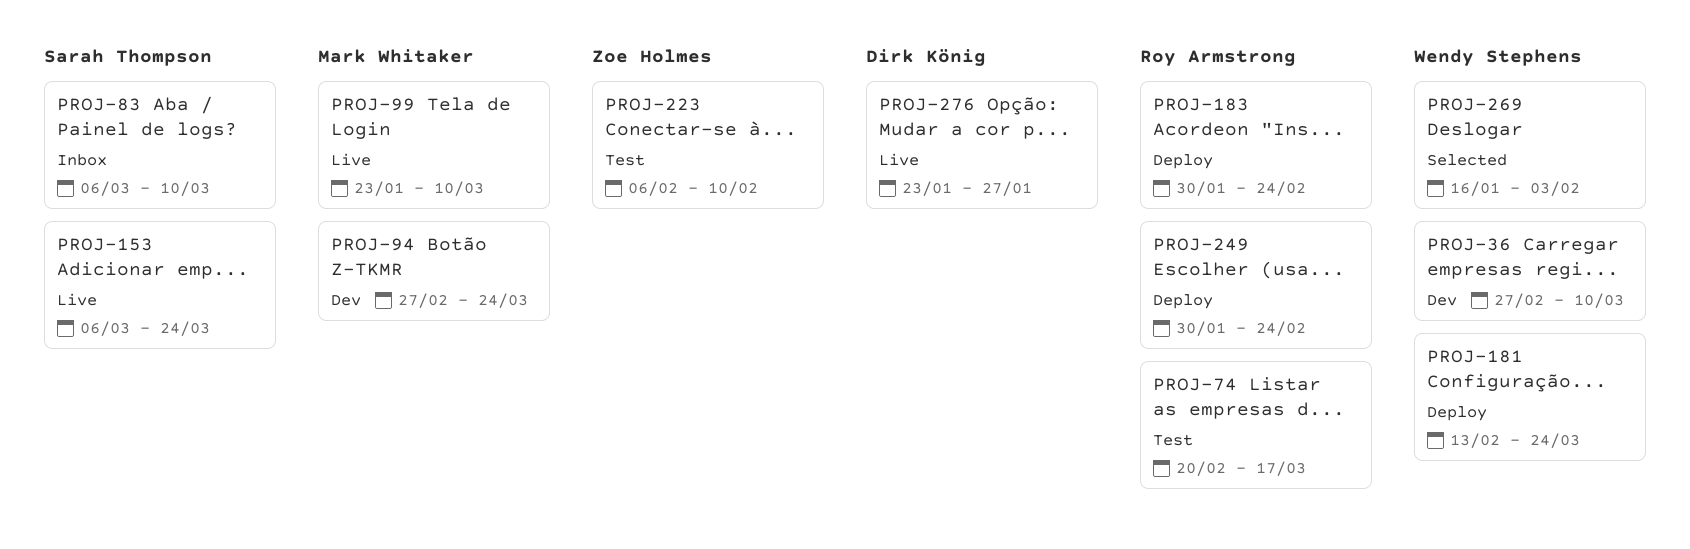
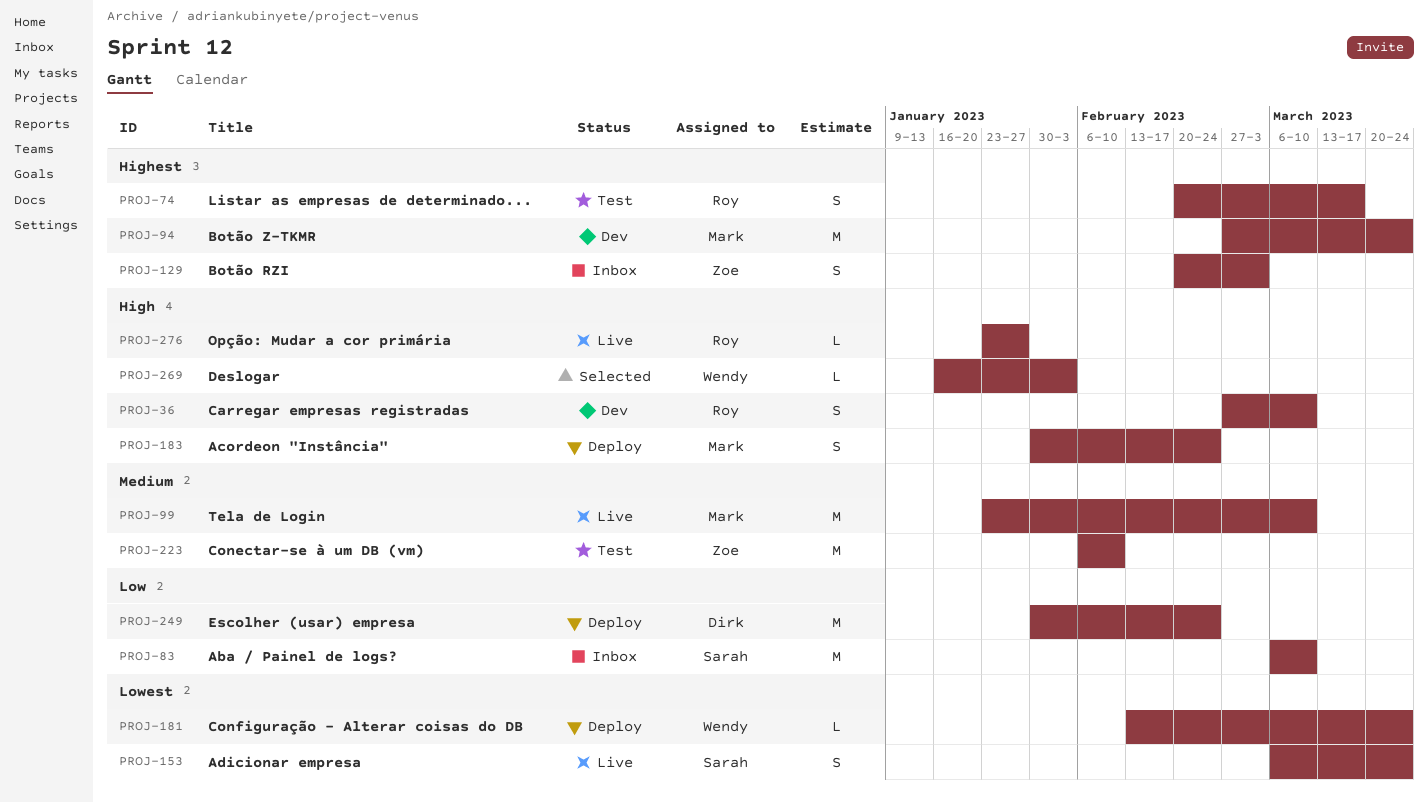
PROJ-36, owner: Wendy Stephens -> Roy Armstrong
PROJ-129: none -> present
PROJ-183, owner: Roy Armstrong -> Mark Whitaker
PROJ-249, owner: Roy Armstrong -> Dirk König
PROJ-276, owner: Dirk König -> Roy Armstrong

